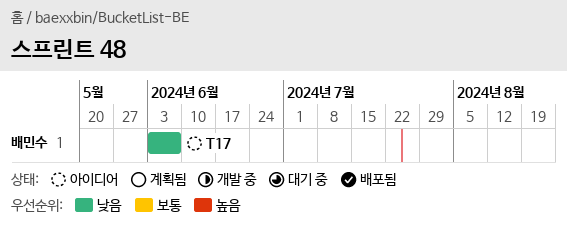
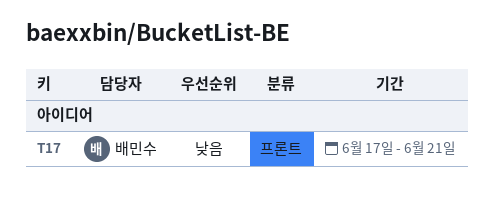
T17, start: Jun 3 -> Jun 17
T17, due: Jun 7 -> Jun 21

